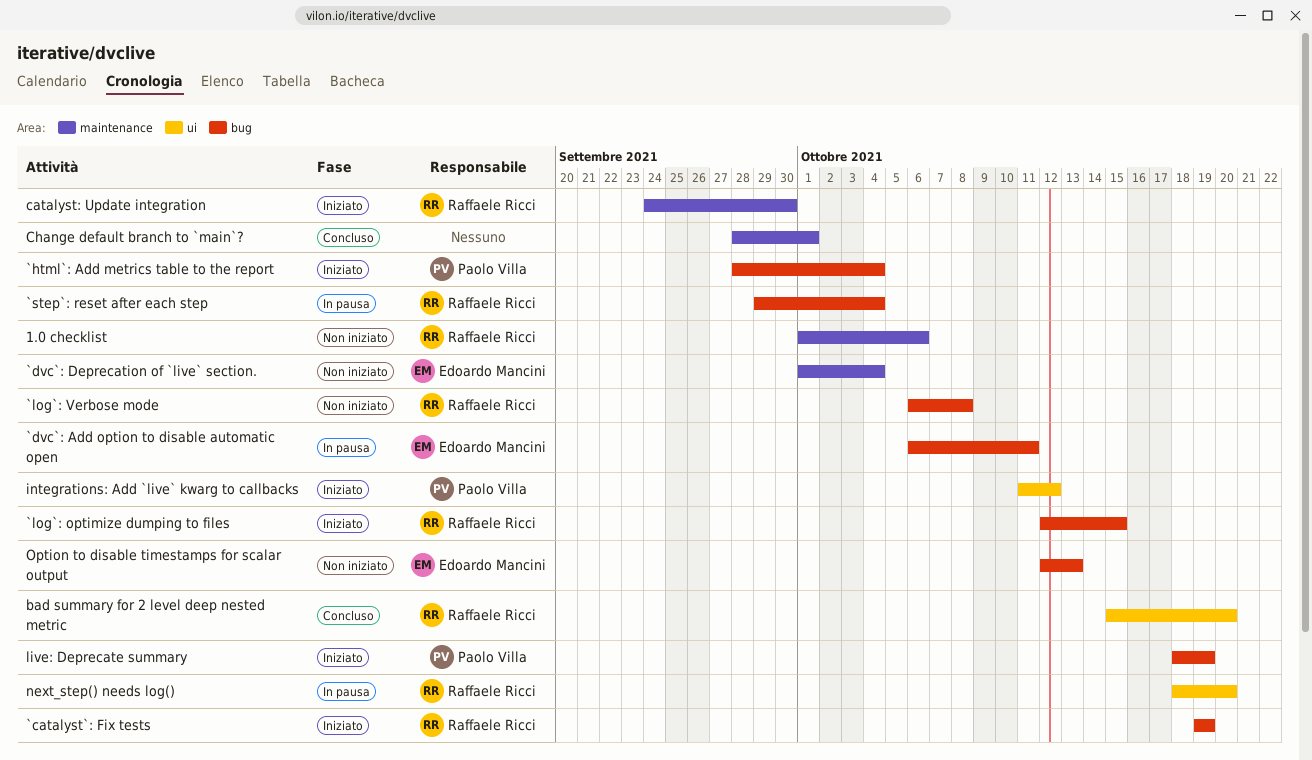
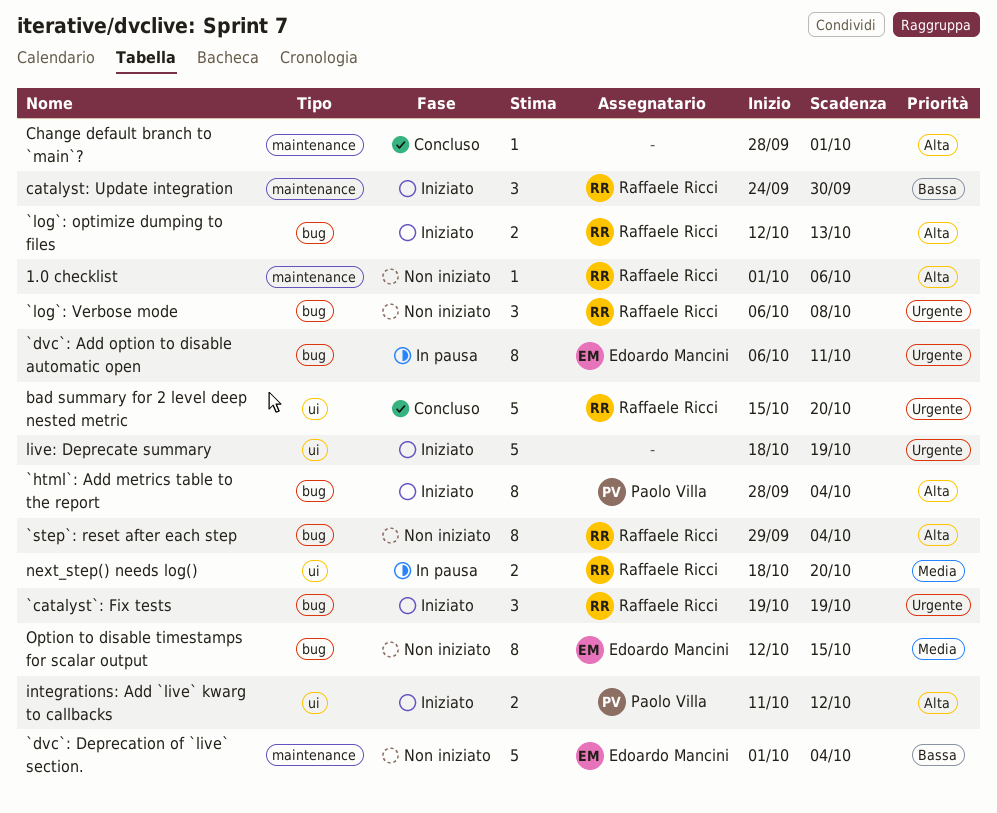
`log`: optimize dumping to files, due: Oct 15 -> Oct 13
`step`: reset after each step, status: In pausa -> Non iniziato
live: Deprecate summary, owner: Paolo Villa -> none
live: Deprecate summary, label: bug -> ui
Option to disable timestamps for scalar output, due: Oct 13 -> Oct 15

